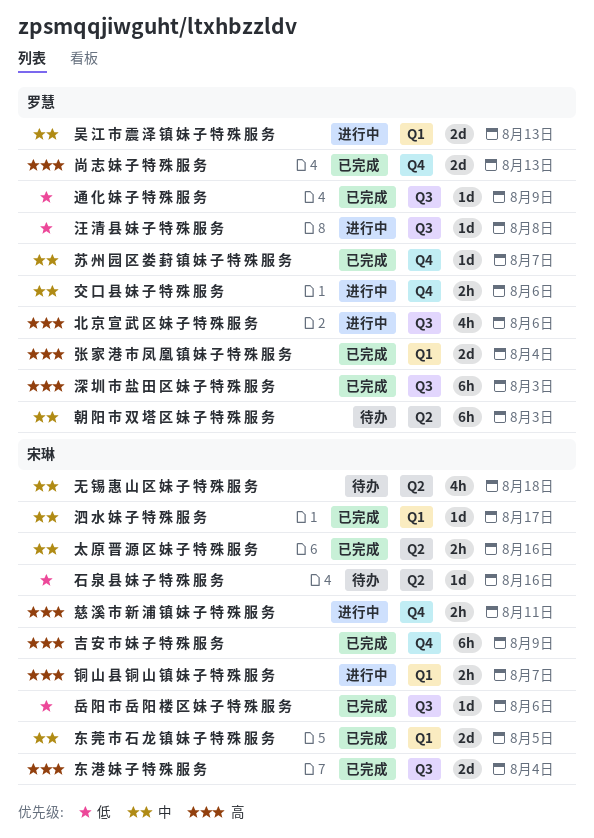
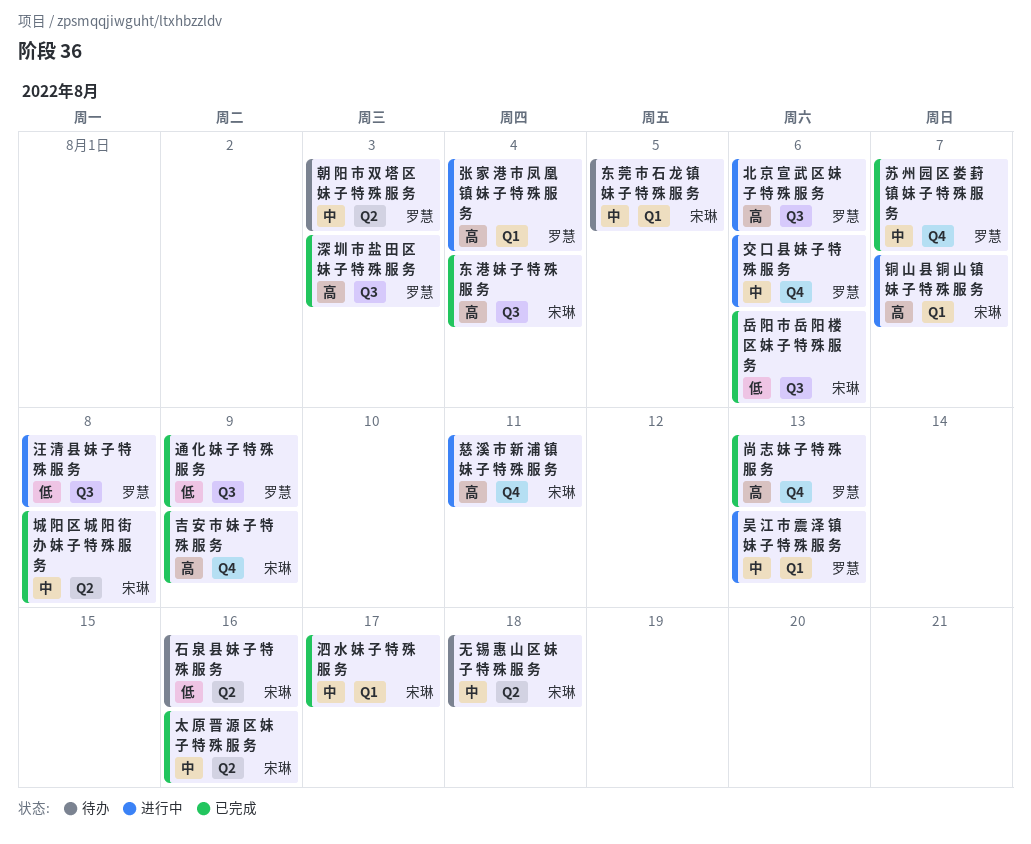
东 莞 市 石 龙 镇 妹 子 特 殊 服 务, status: 已完成 -> 待办
城 阳 区 城 阳 街 办 妹 子 特 殊 服 务: none -> present
张 家 港 市 凤 凰 镇 妹 子 特 殊 服 务, status: 已完成 -> 进行中

